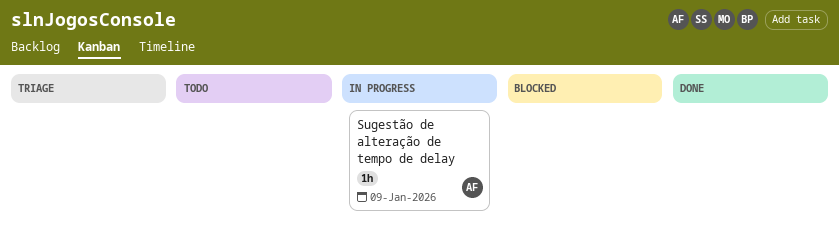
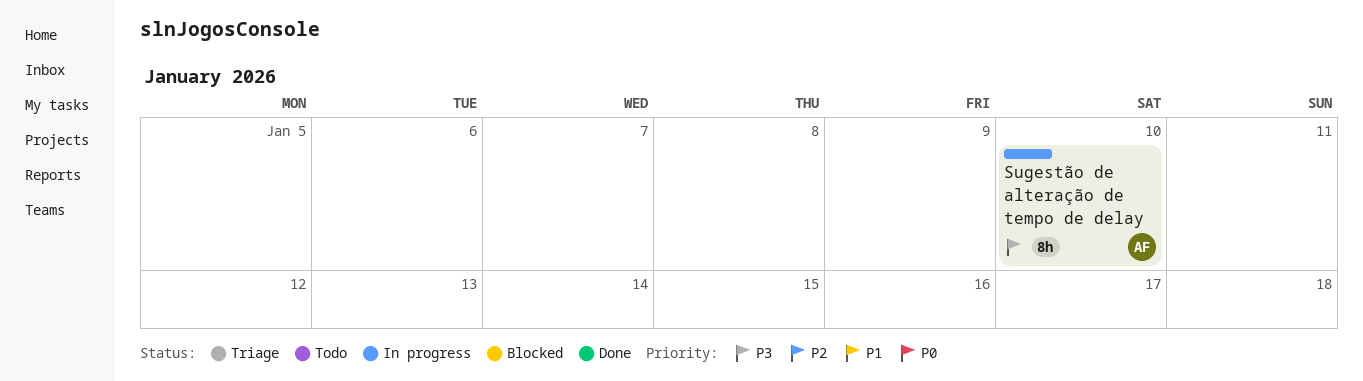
Sugestão de alteração de tempo de delay, estimate: 1h -> 8h
Sugestão de alteração de tempo de delay, due: Jan 9 -> Jan 10

